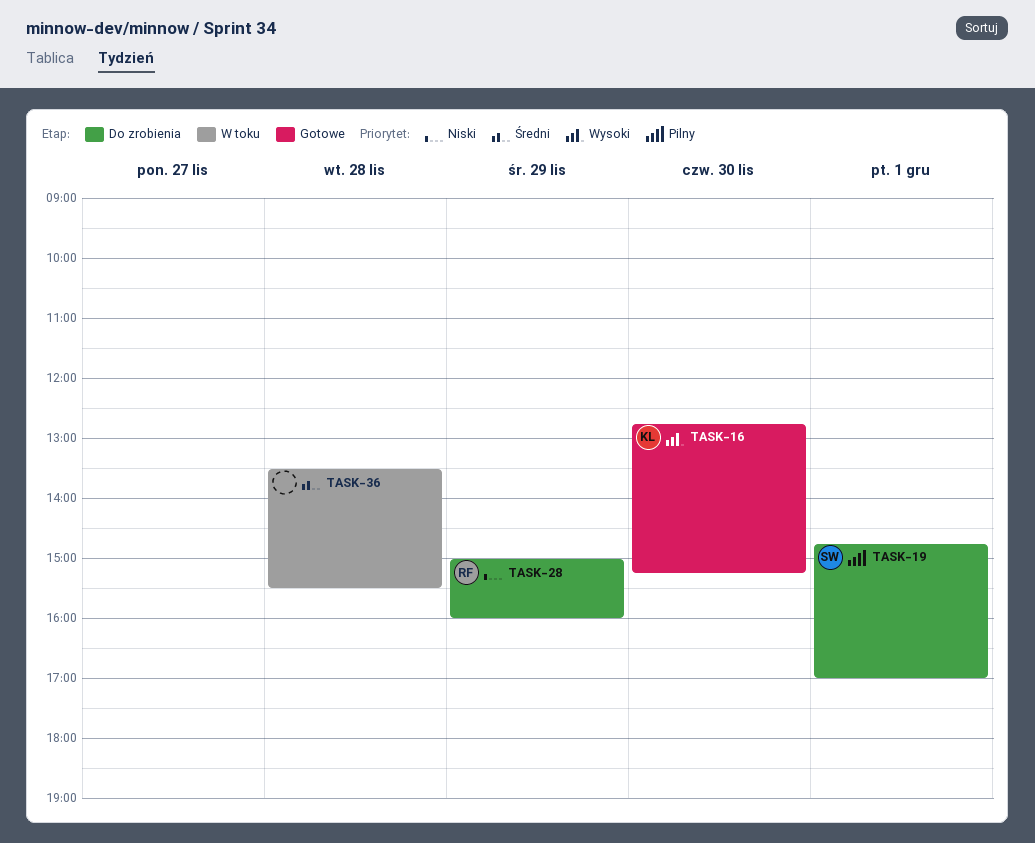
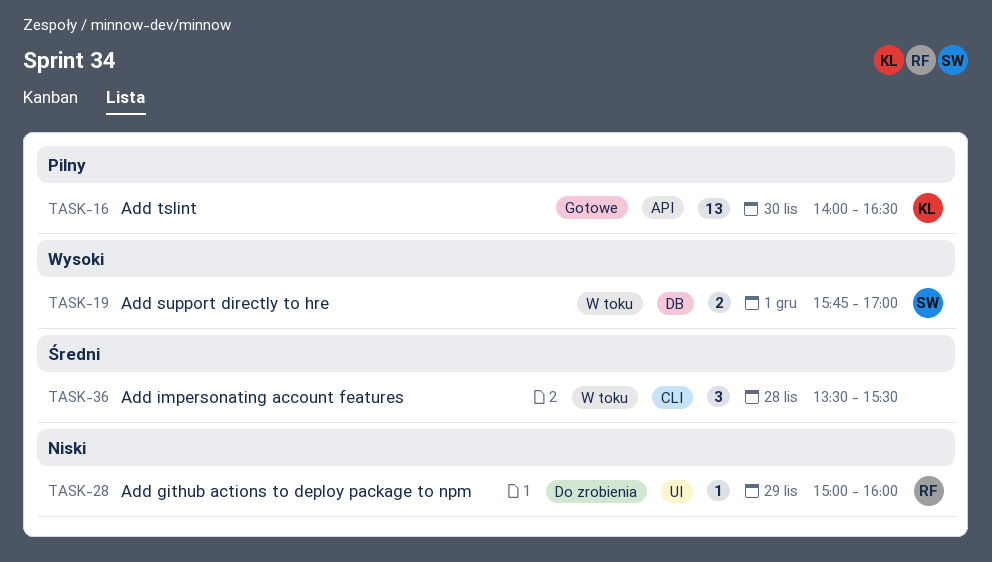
TASK-16, priority: Wysoki -> Pilny
TASK-16, begins: 12:45 -> 14:00
TASK-16, ends: 15:15 -> 16:30
TASK-19, status: Do zrobienia -> W toku
TASK-19, priority: Pilny -> Wysoki
TASK-19, begins: 14:45 -> 15:45

